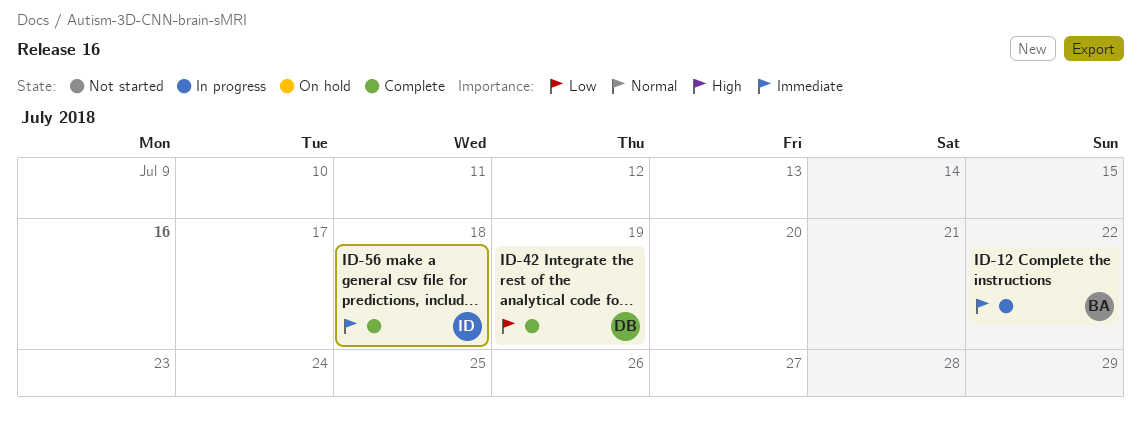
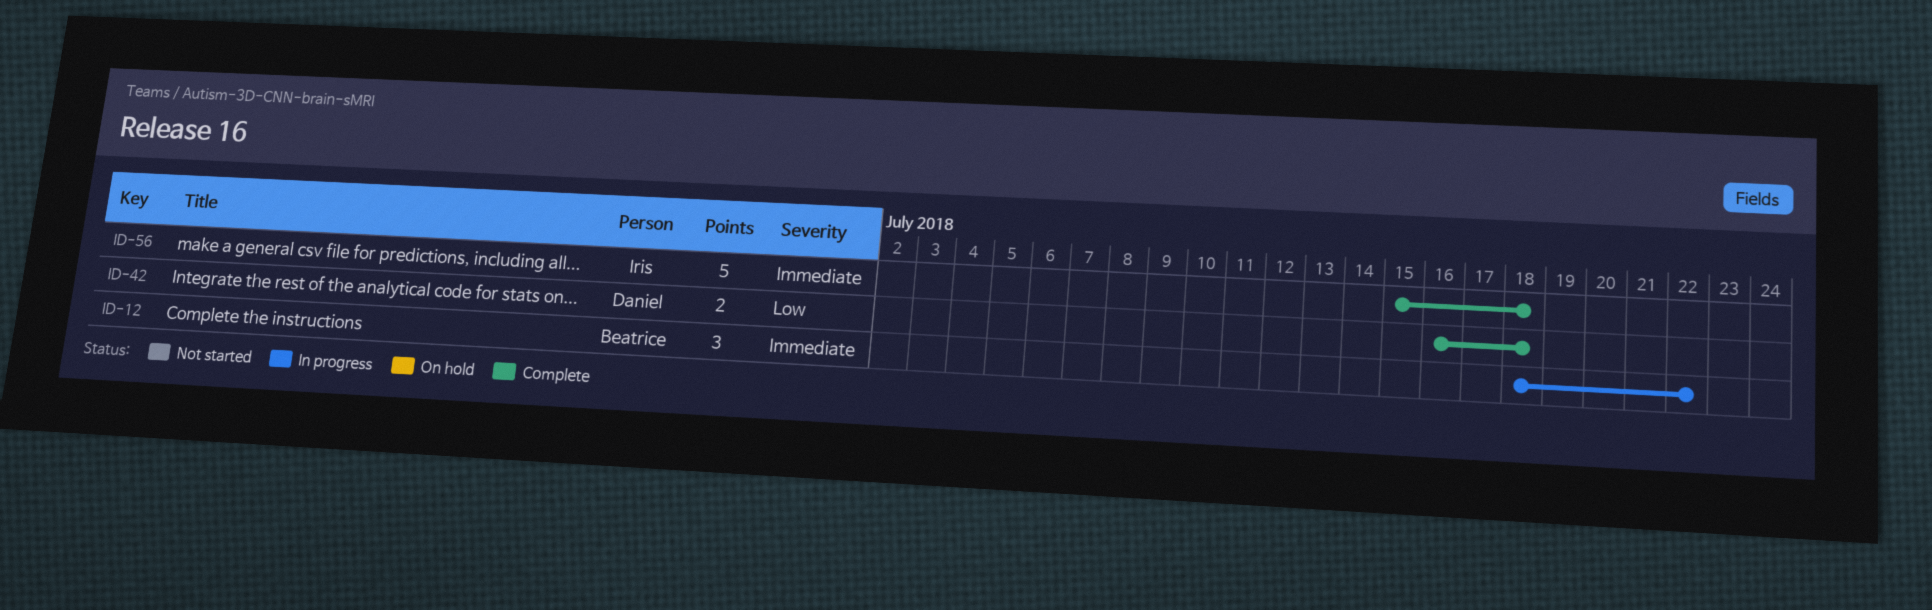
ID-42, due: Jul 19 -> Jul 18

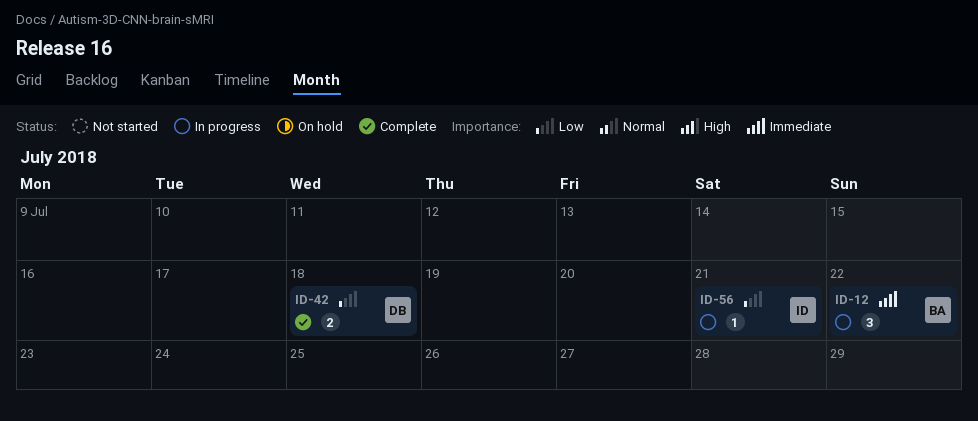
ID-56, status: Complete -> In progress
ID-56, priority: Immediate -> Low
ID-56, estimate: 5 -> 1
ID-56, due: Jul 18 -> Jul 21

